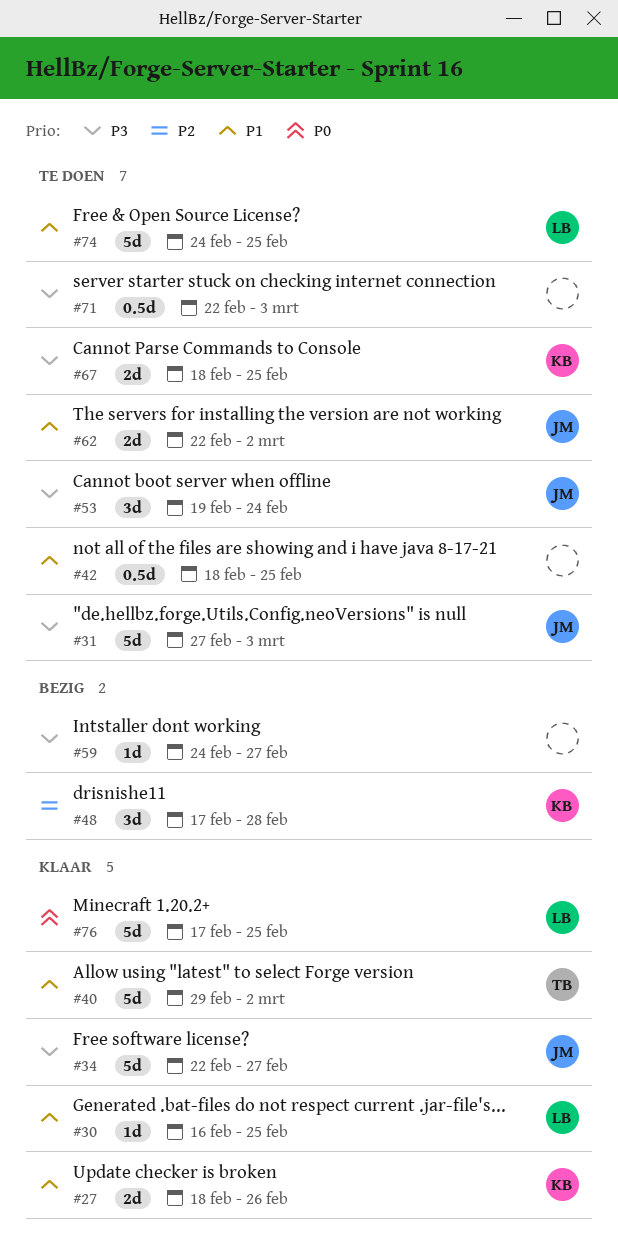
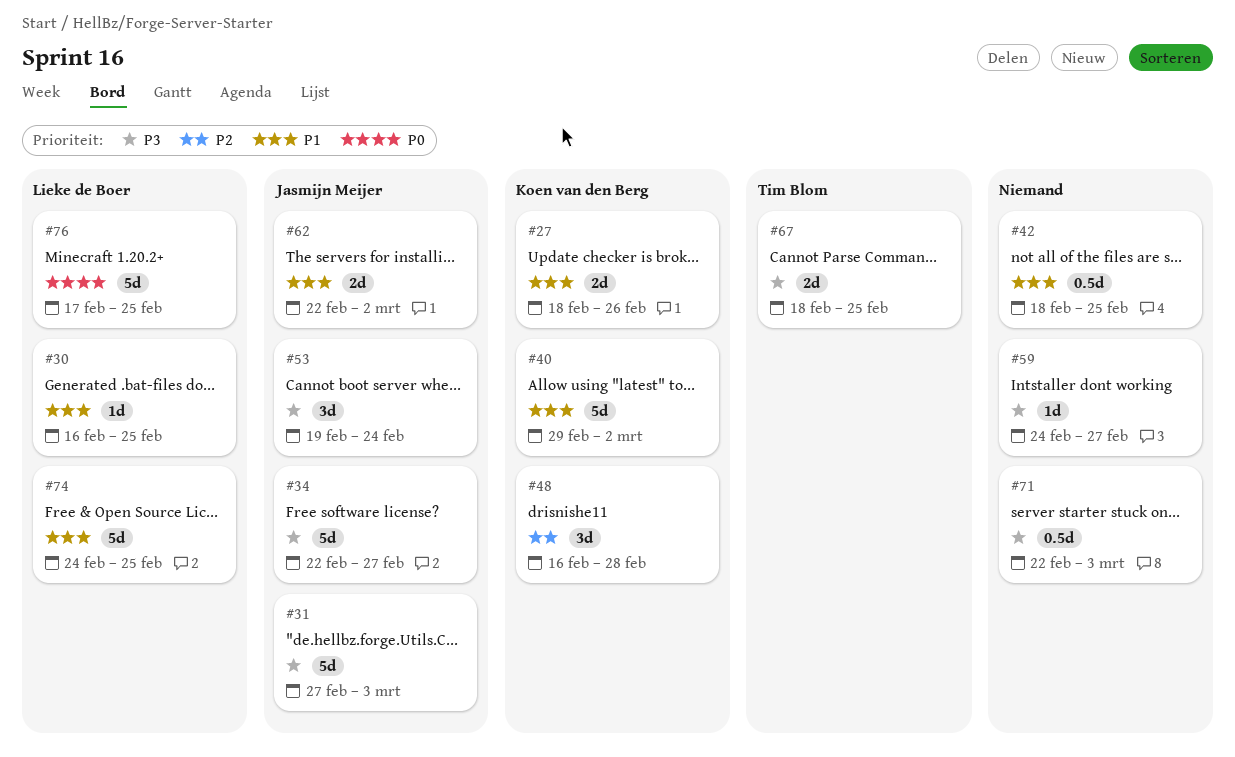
#40, owner: Tim Blom -> Koen van den Berg
#48, start: Feb 17 -> Feb 16
#67, owner: Koen van den Berg -> Tim Blom

